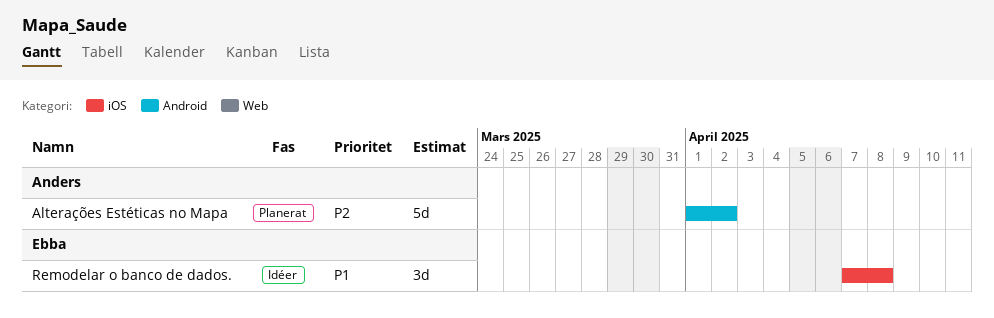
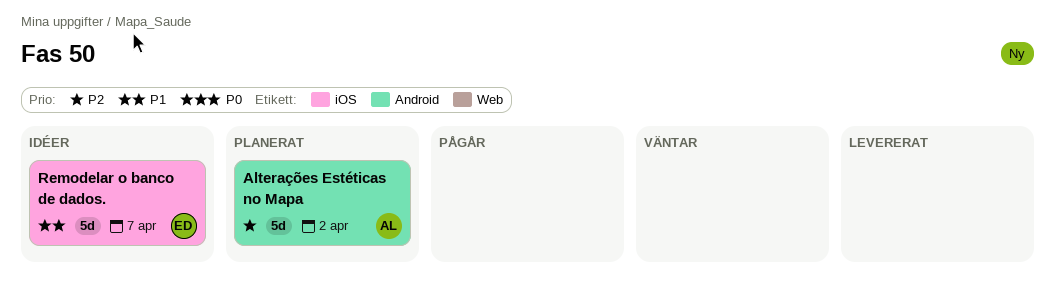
Remodelar o banco de dados., estimate: 3d -> 5d
Remodelar o banco de dados., due: Apr 8 -> Apr 7

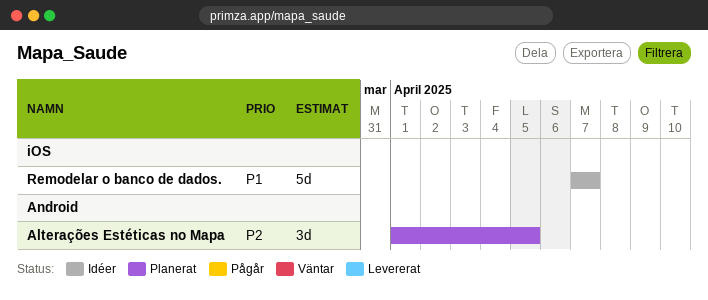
Alterações Estéticas no Mapa, estimate: 5d -> 3d
Alterações Estéticas no Mapa, due: Apr 2 -> Apr 5

